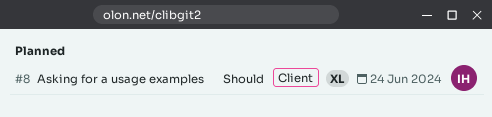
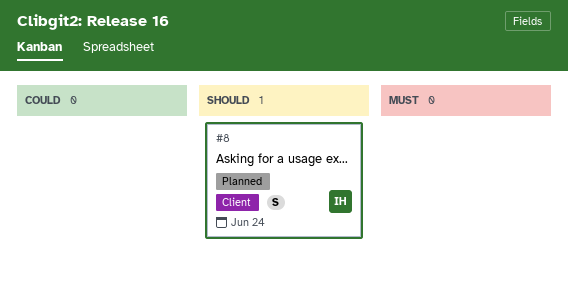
#8, estimate: XL -> S

